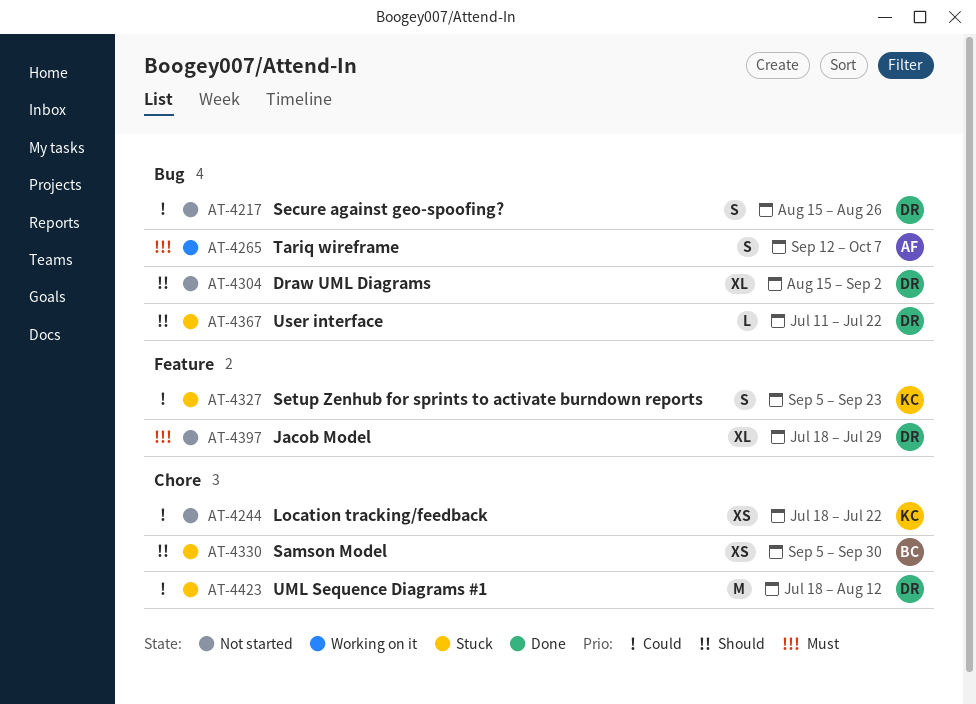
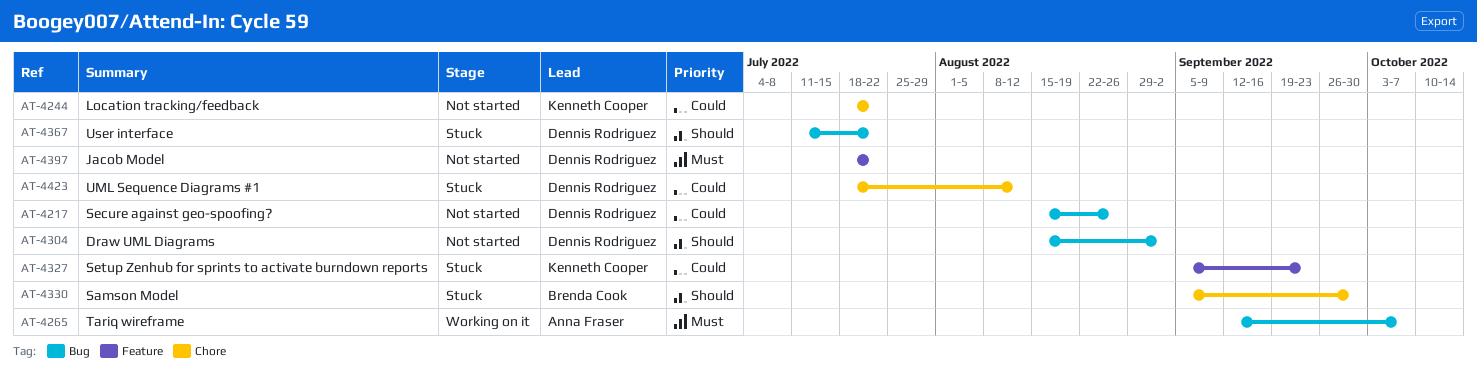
AT-4397, due: Jul 29 -> Jul 22

